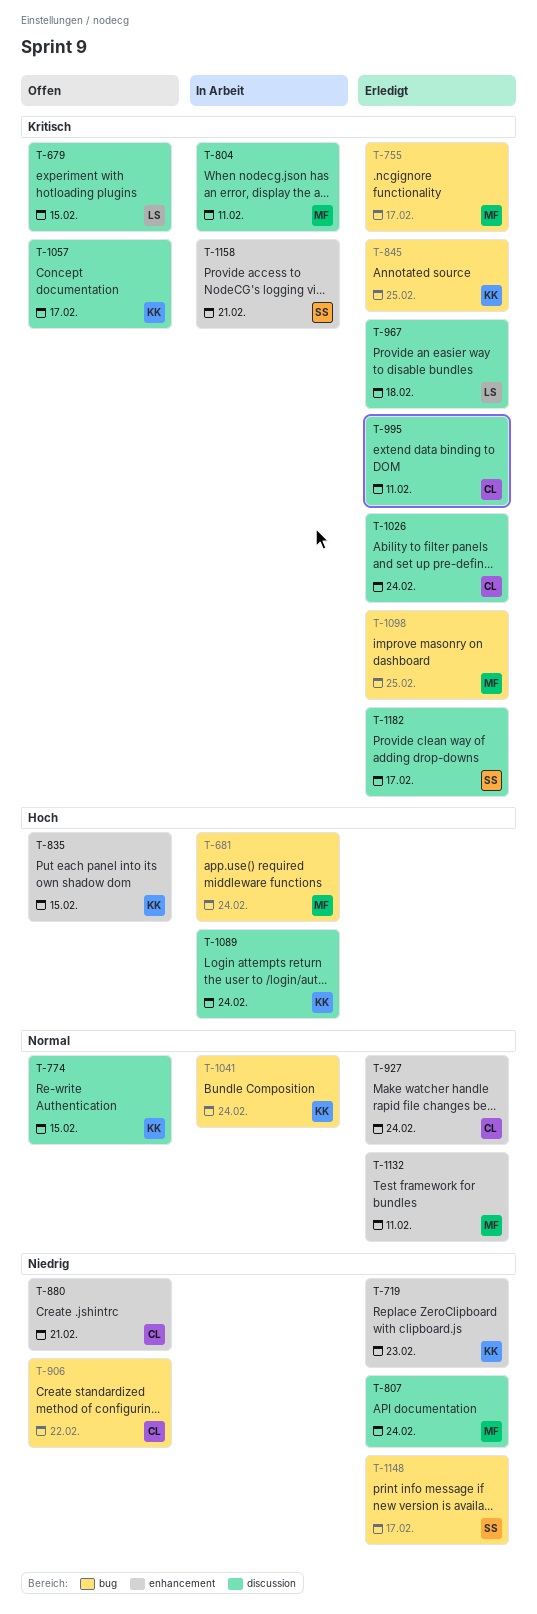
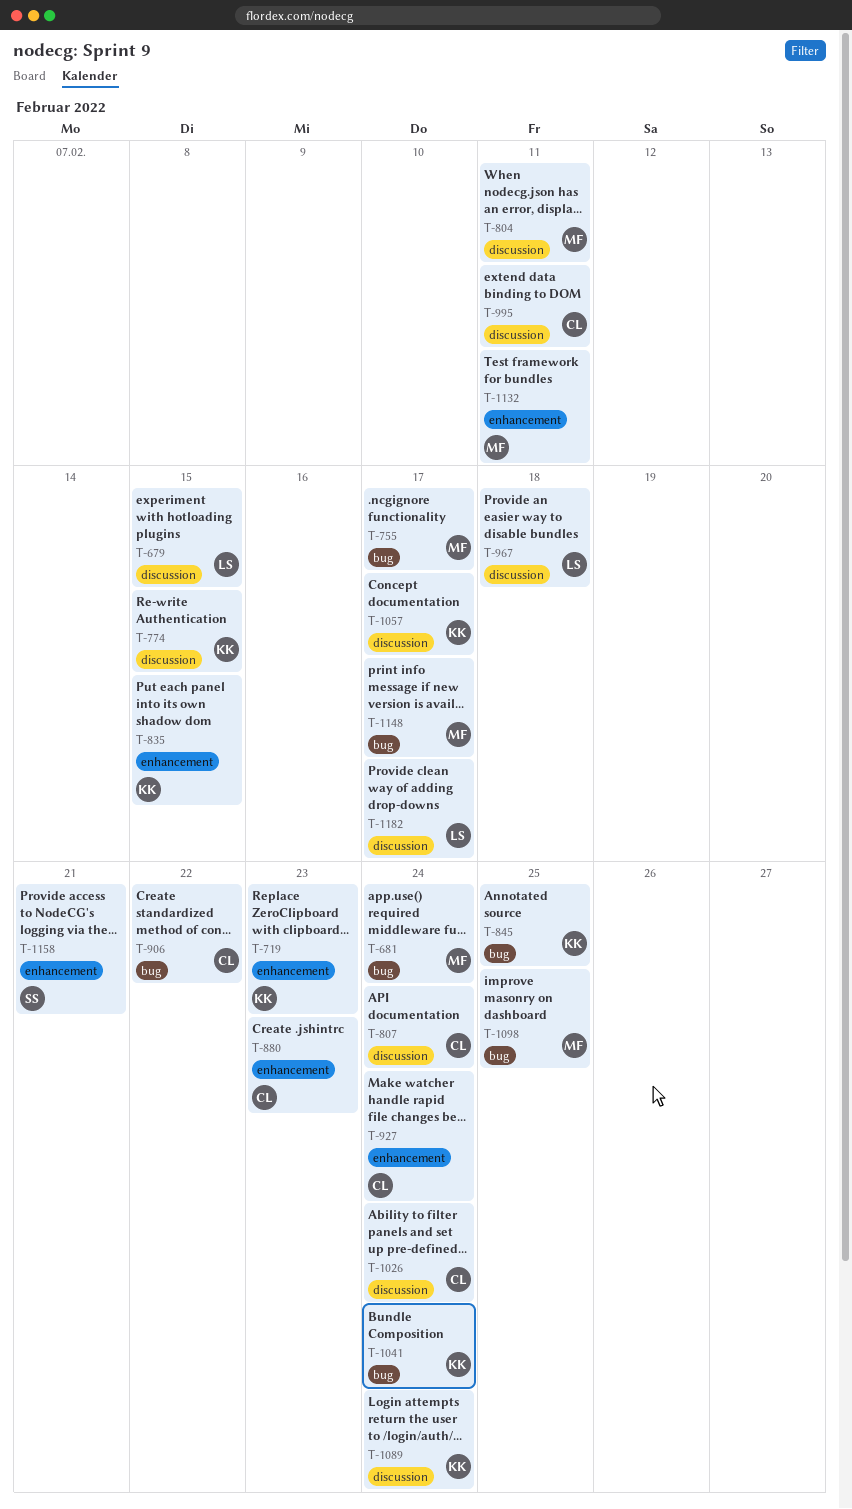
T-807, owner: MF -> CL
T-880, due: Feb 21 -> Feb 23
T-1148, owner: SS -> MF
T-1182, owner: SS -> LS

